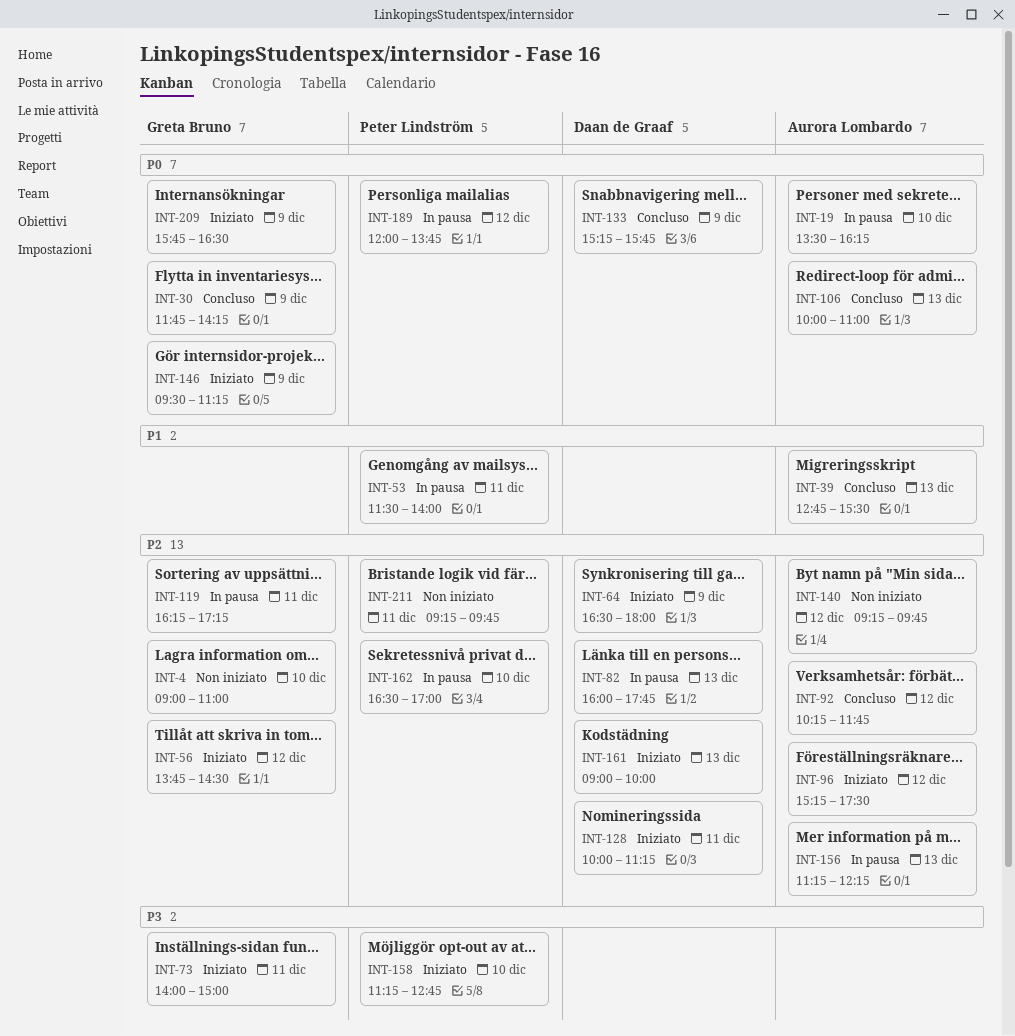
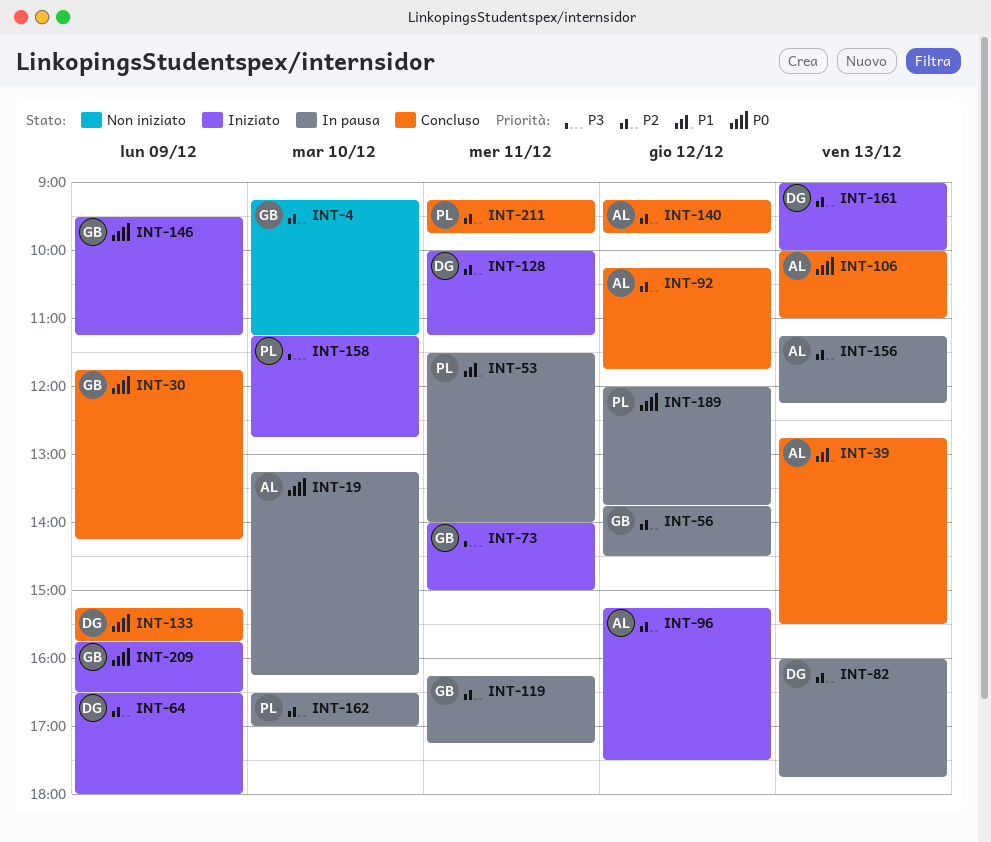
INT-4, begins: 09:00 -> 09:15
INT-4, ends: 11:00 -> 11:15
INT-19, begins: 13:30 -> 13:15
INT-56, status: Iniziato -> In pausa
INT-140, status: Non iniziato -> Concluso
INT-211, status: Non iniziato -> Concluso

